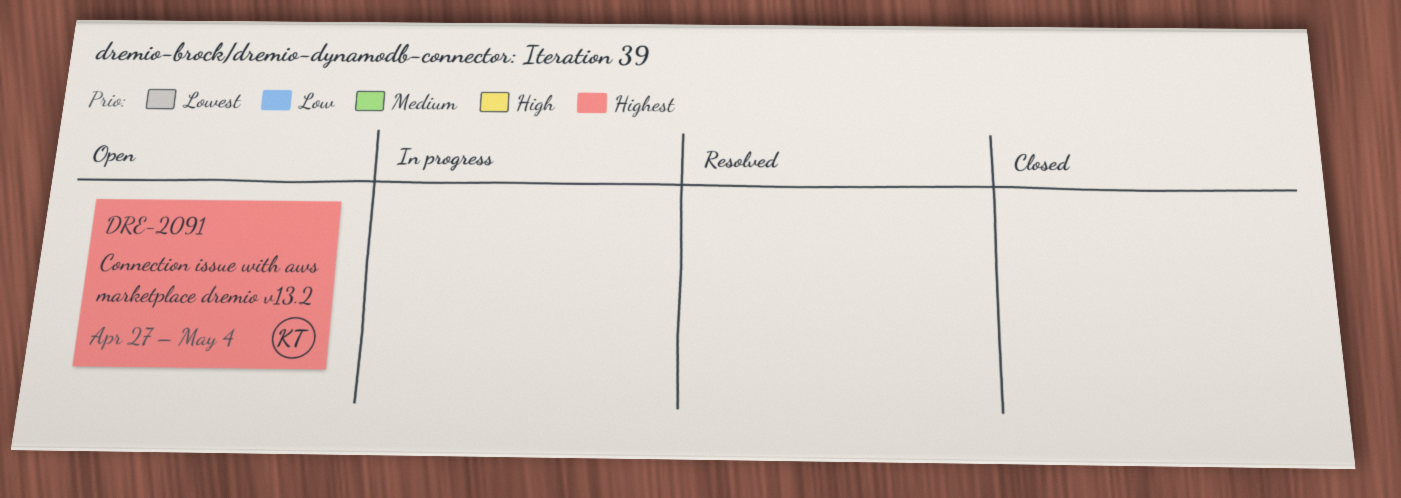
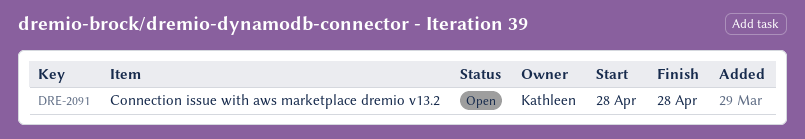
DRE-2091, start: Apr 27 -> Apr 28
DRE-2091, due: May 4 -> Apr 28

